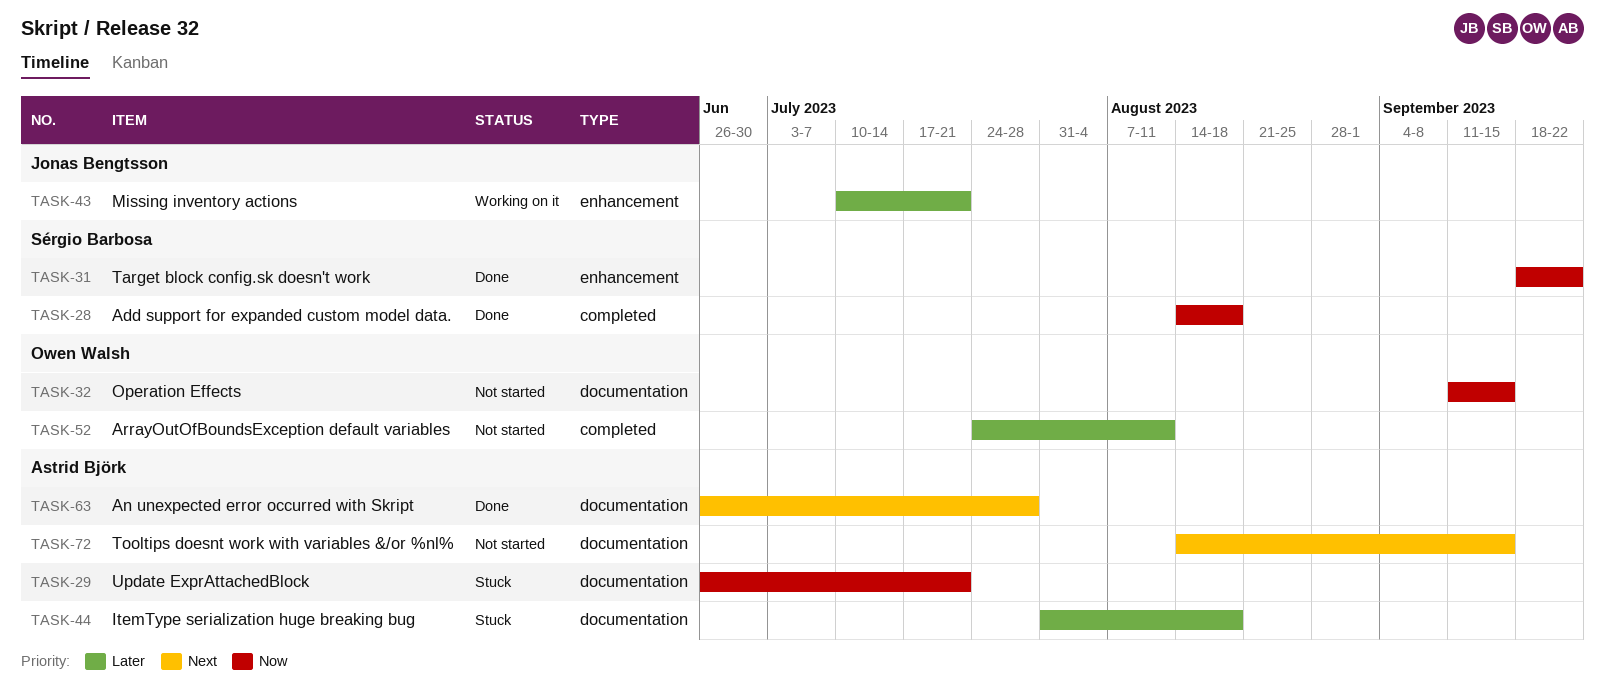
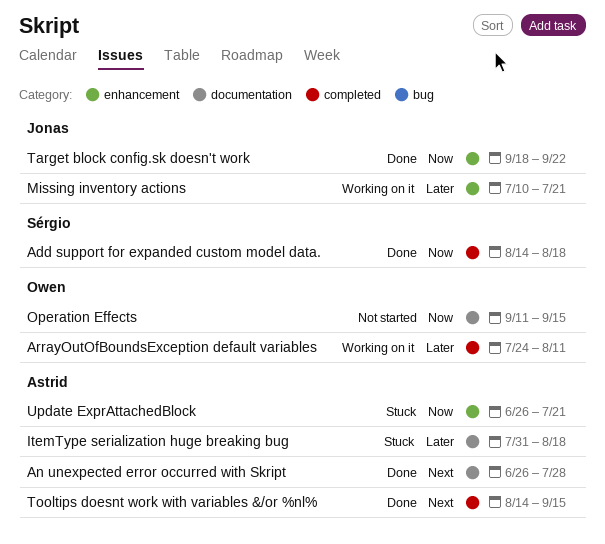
ArrayOutOfBoundsException default variables, status: Not started -> Working on it
Target block config.sk doesn't work, owner: Sérgio Barbosa -> Jonas Bengtsson
Tooltips doesnt work with variables &/or %nl%, status: Not started -> Done
Tooltips doesnt work with variables &/or %nl%, label: documentation -> completed
Update ExprAttachedBlock, label: documentation -> enhancement

